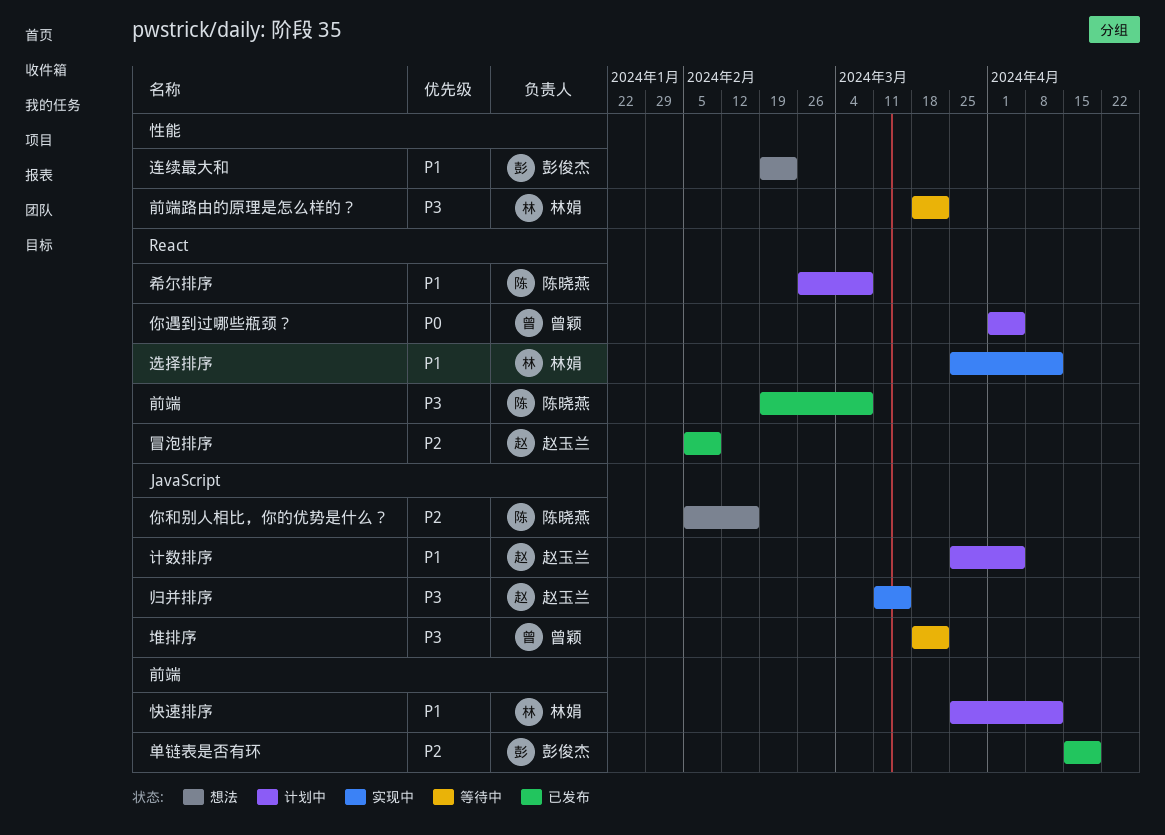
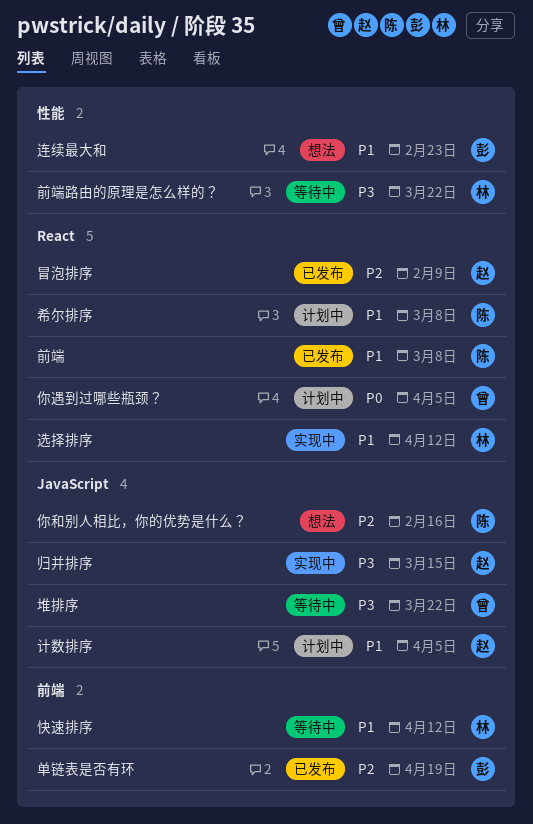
前端, priority: P3 -> P1
快速排序, status: 计划中 -> 等待中

